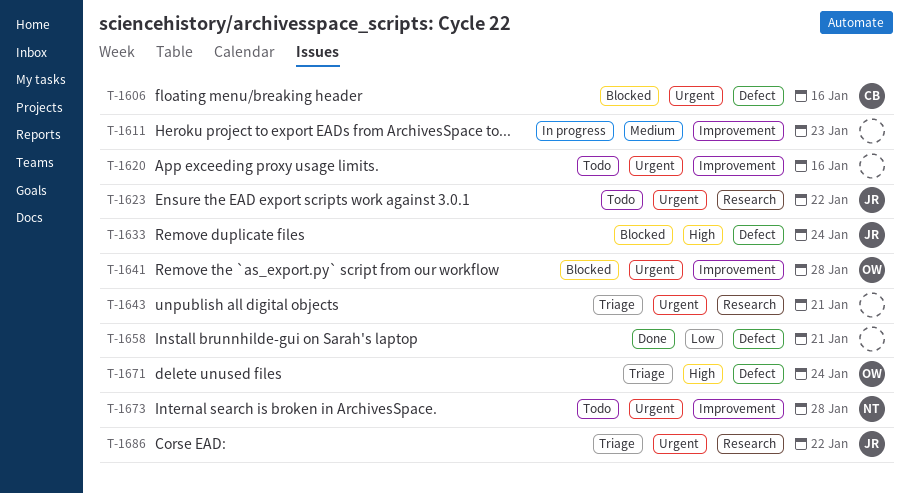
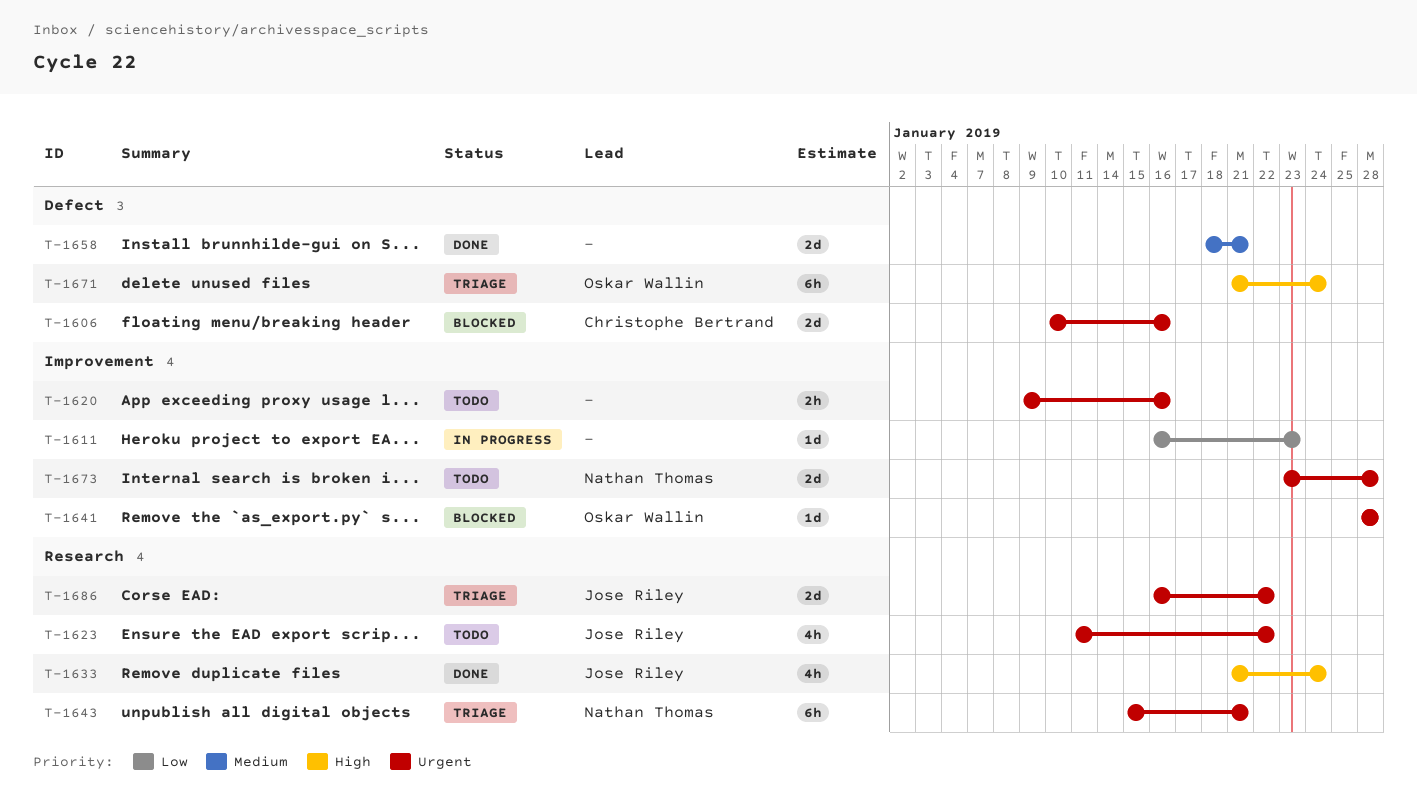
T-1611, priority: Medium -> Low
T-1633, status: Blocked -> Done
T-1633, label: Defect -> Research
T-1643, owner: none -> Nathan Thomas
T-1658, priority: Low -> Medium

